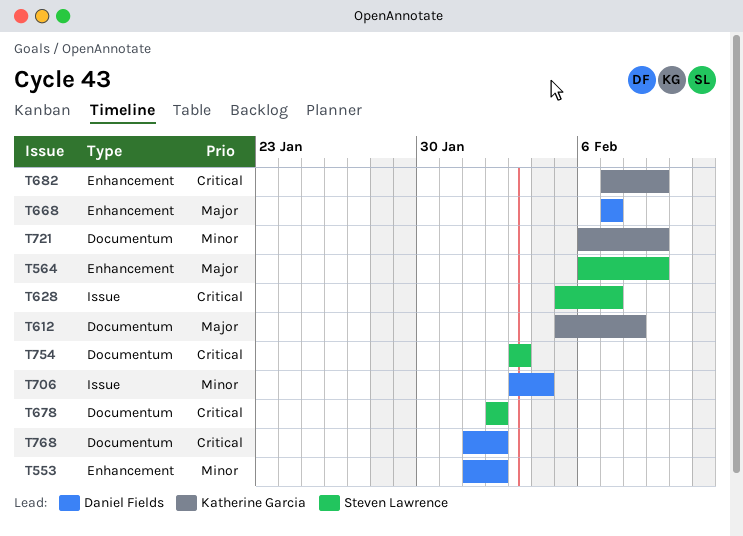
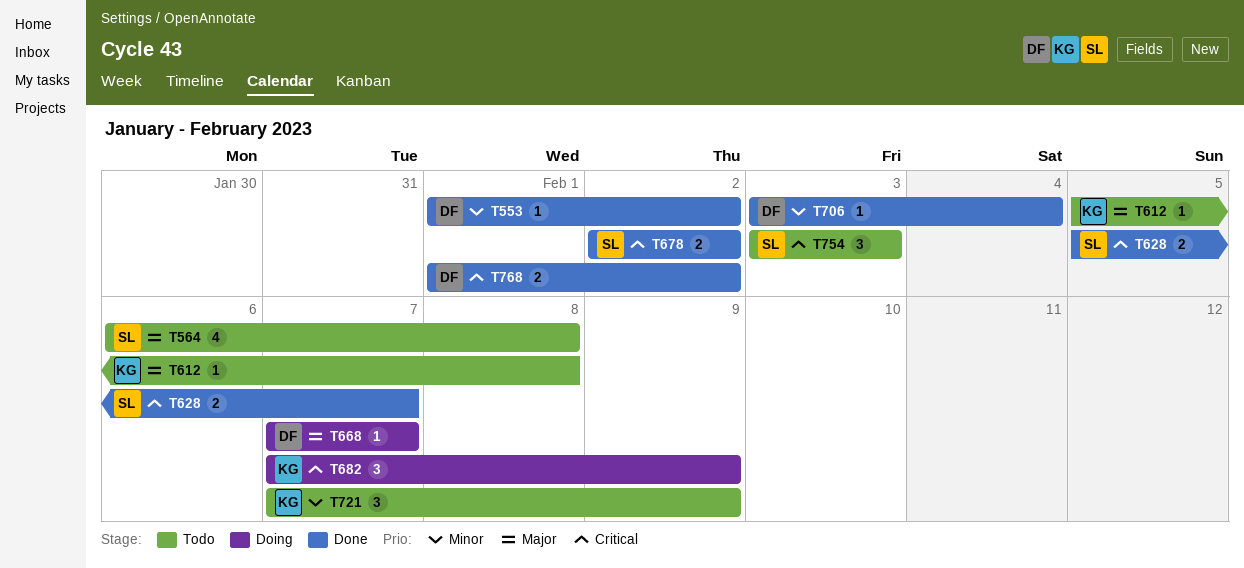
T564, due: Feb 9 -> Feb 8
T721, start: Feb 6 -> Feb 7

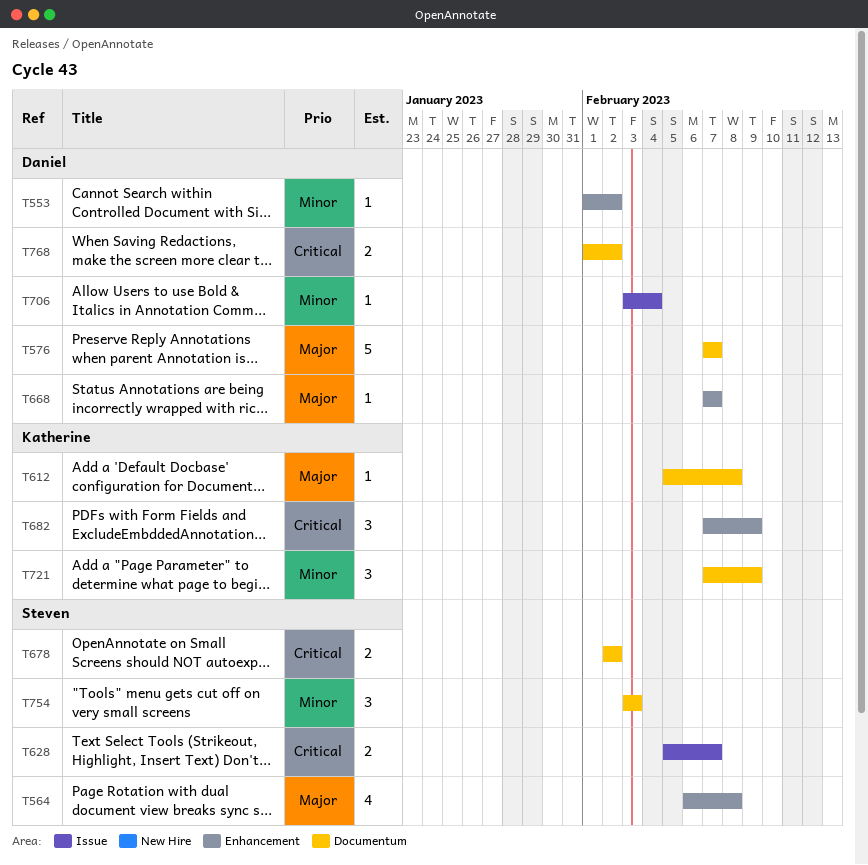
T576: none -> present
T754, priority: Critical -> Minor

